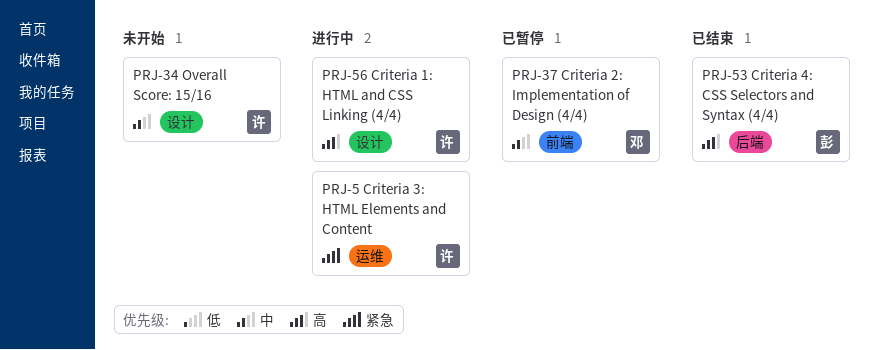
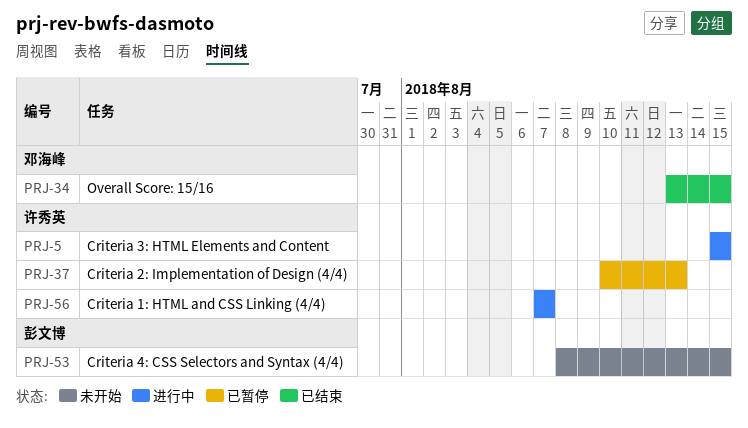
PRJ-34, status: 未开始 -> 已结束
PRJ-34, owner: 许秀英 -> 邓海峰
PRJ-37, owner: 邓海峰 -> 许秀英
PRJ-53, status: 已结束 -> 未开始

